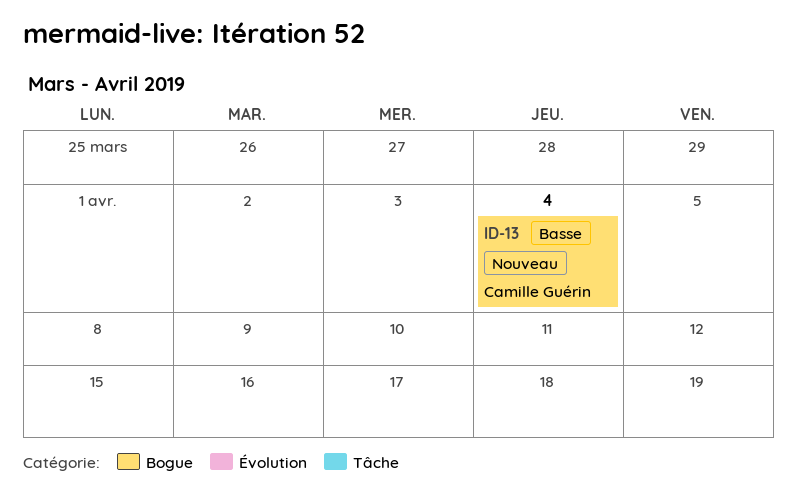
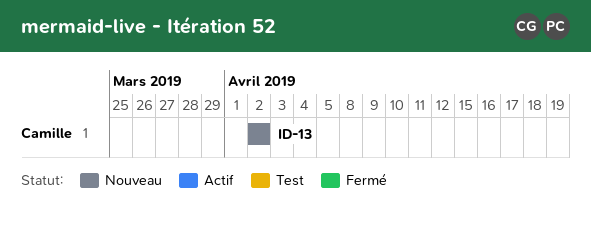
ID-13, due: Apr 4 -> Apr 2

